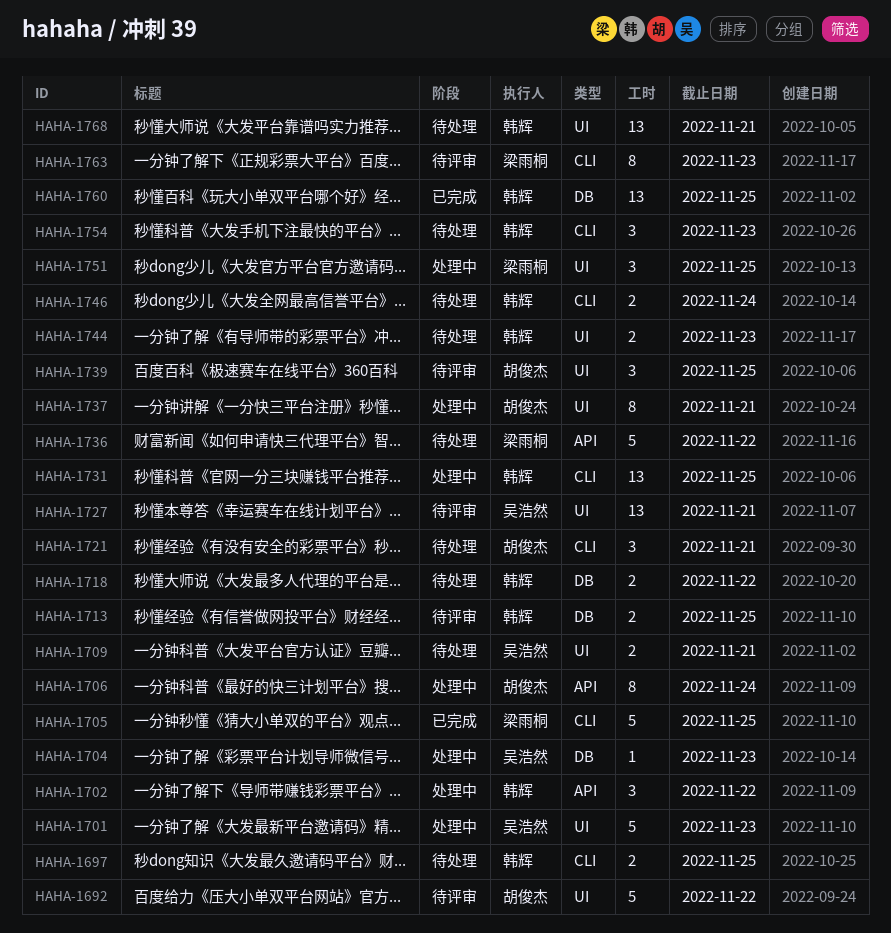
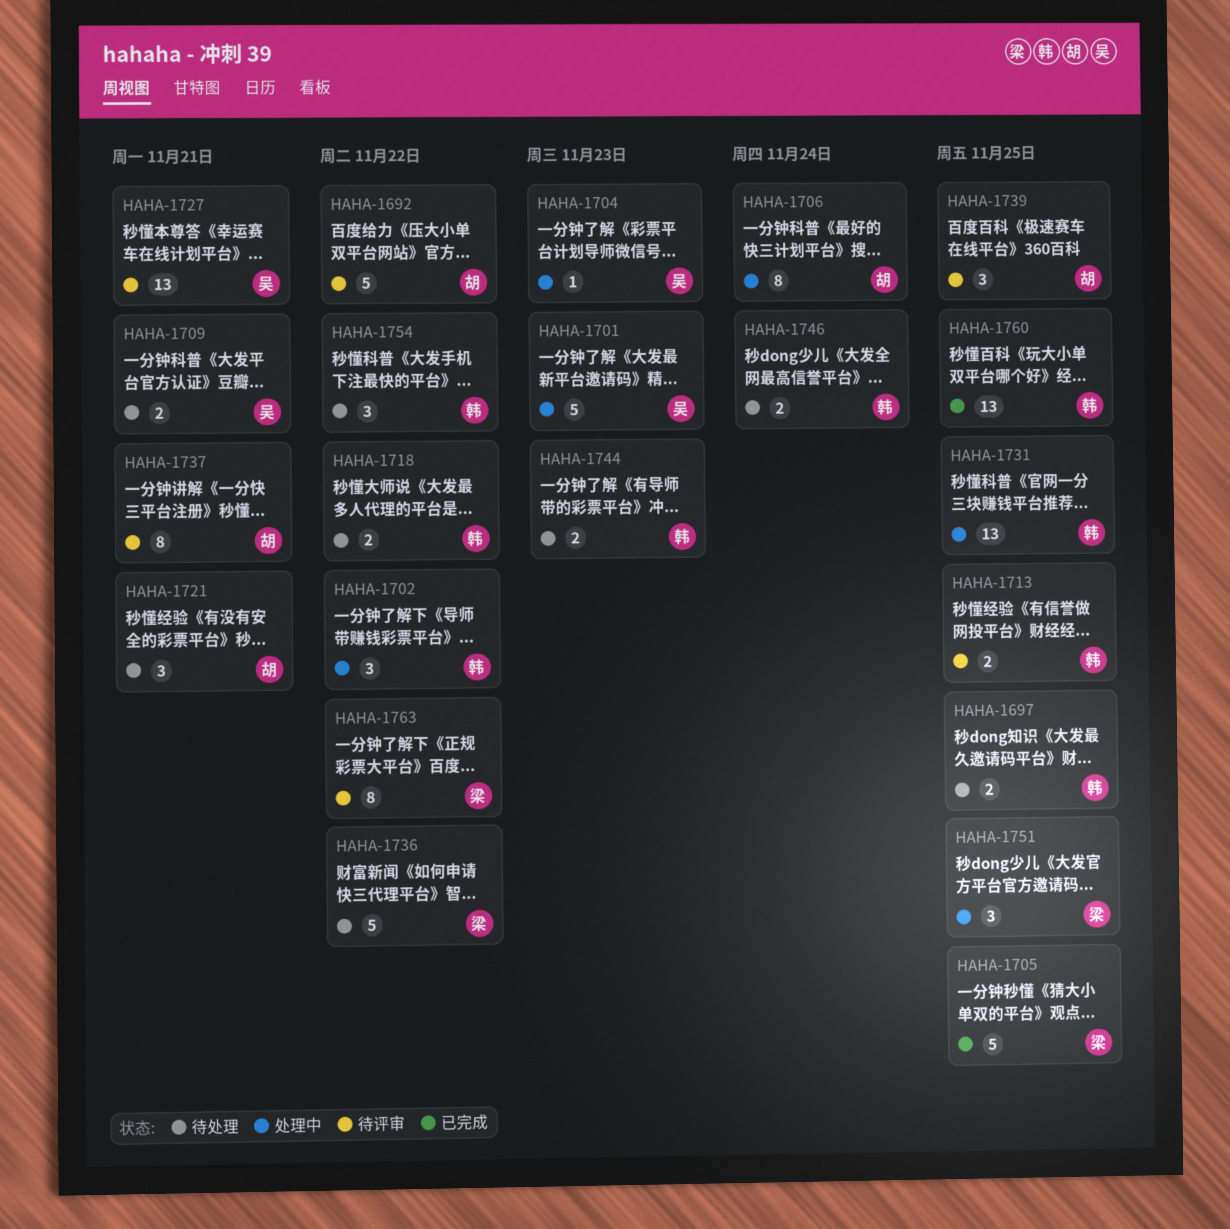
HAHA-1737, status: 处理中 -> 待评审
HAHA-1754, due: Nov 23 -> Nov 22
HAHA-1763, due: Nov 23 -> Nov 22
HAHA-1768: present -> none

